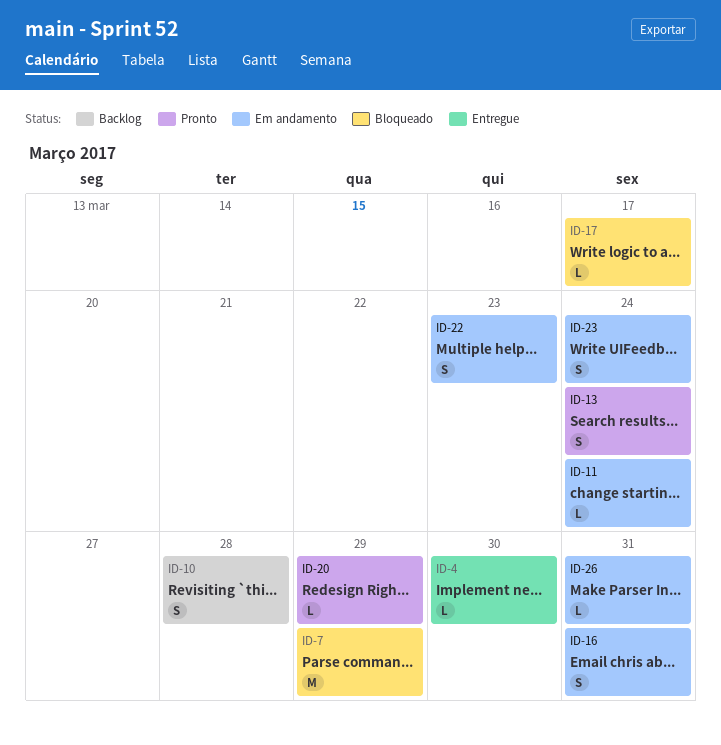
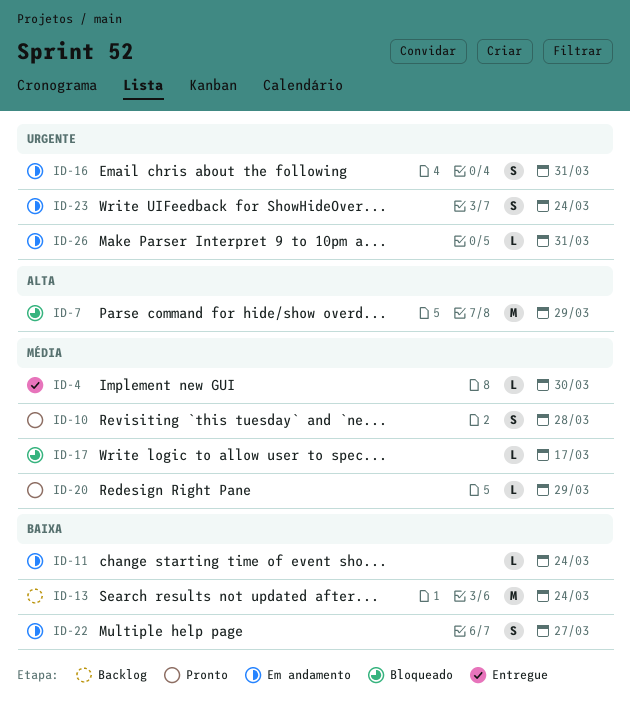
ID-10, status: Backlog -> Pronto
ID-13, status: Pronto -> Backlog
ID-13, estimate: S -> M
ID-22, due: Mar 23 -> Mar 27

